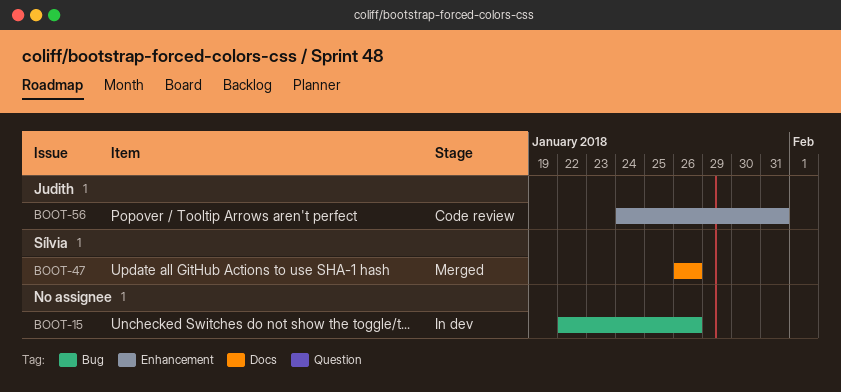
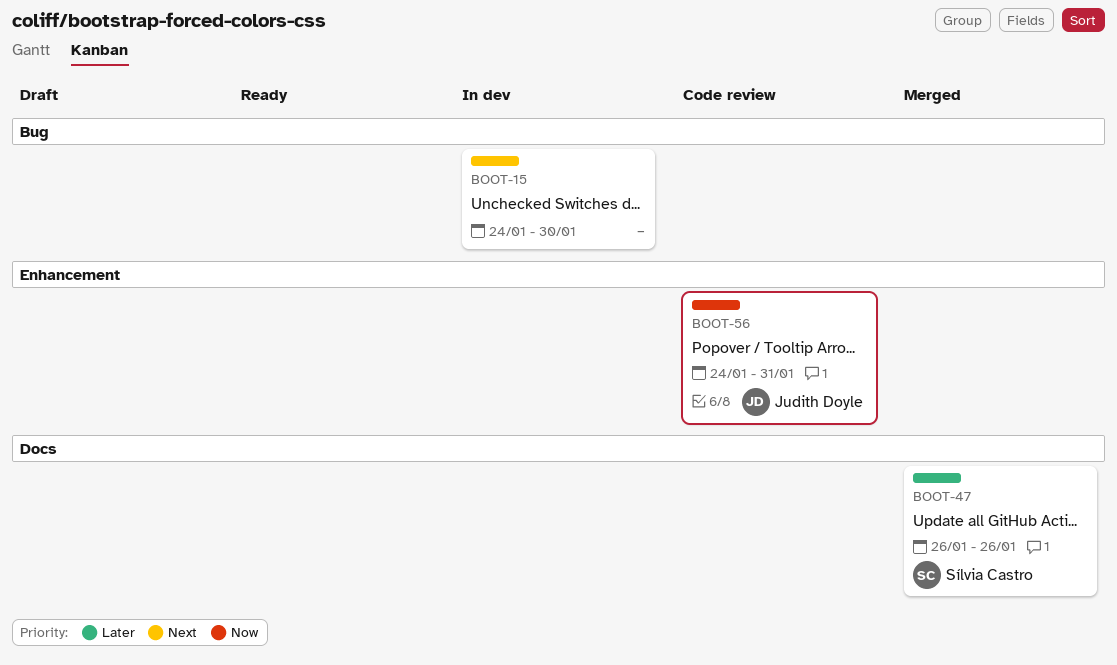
BOOT-15, start: Jan 22 -> Jan 24
BOOT-15, due: Jan 26 -> Jan 30

